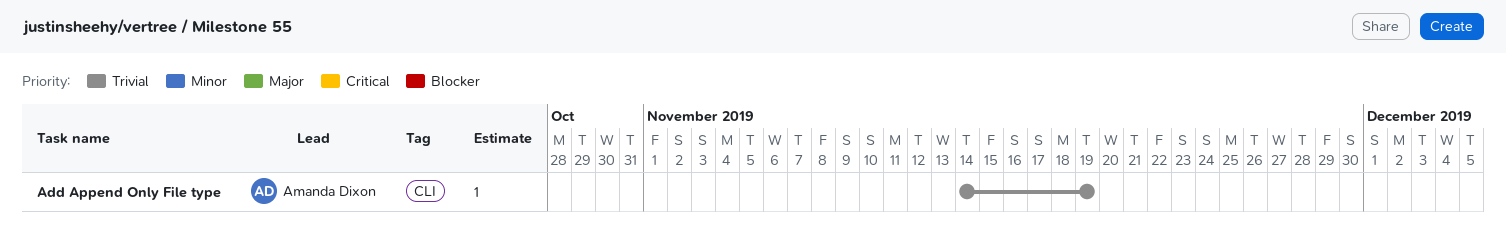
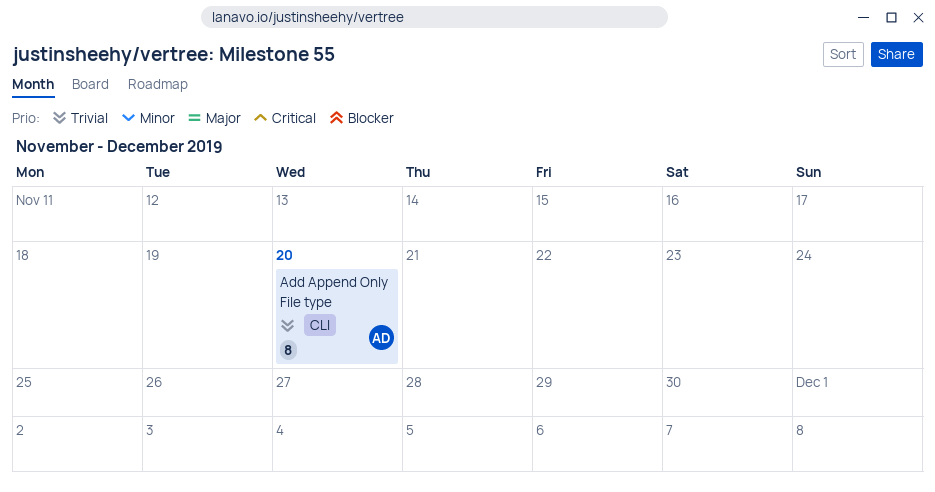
Add Append Only File type, estimate: 1 -> 8
Add Append Only File type, due: Nov 19 -> Nov 20

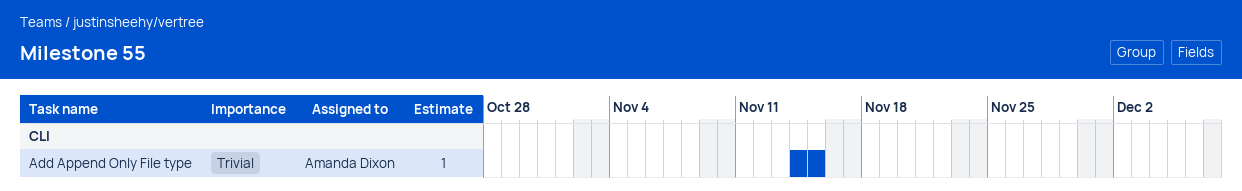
Add Append Only File type, estimate: 8 -> 1
Add Append Only File type, due: Nov 20 -> Nov 15

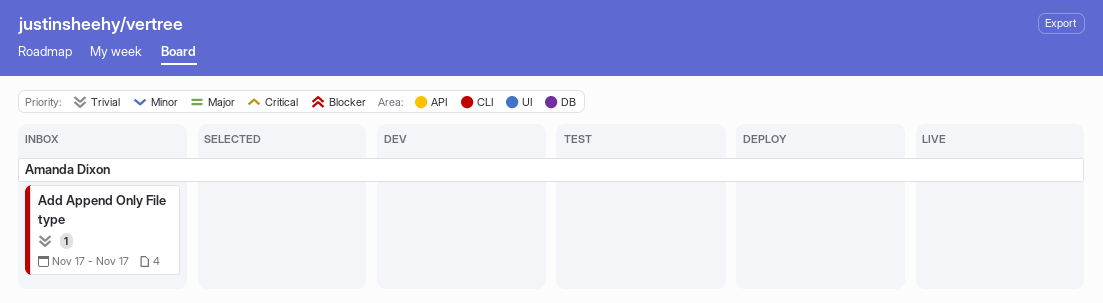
Add Append Only File type, start: Nov 14 -> Nov 17
Add Append Only File type, due: Nov 15 -> Nov 17

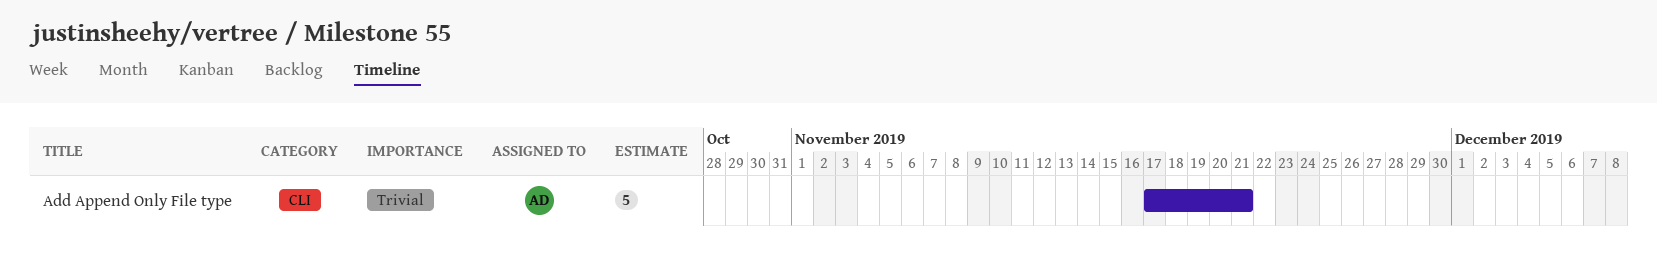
Add Append Only File type, estimate: 1 -> 5
Add Append Only File type, due: Nov 17 -> Nov 21

